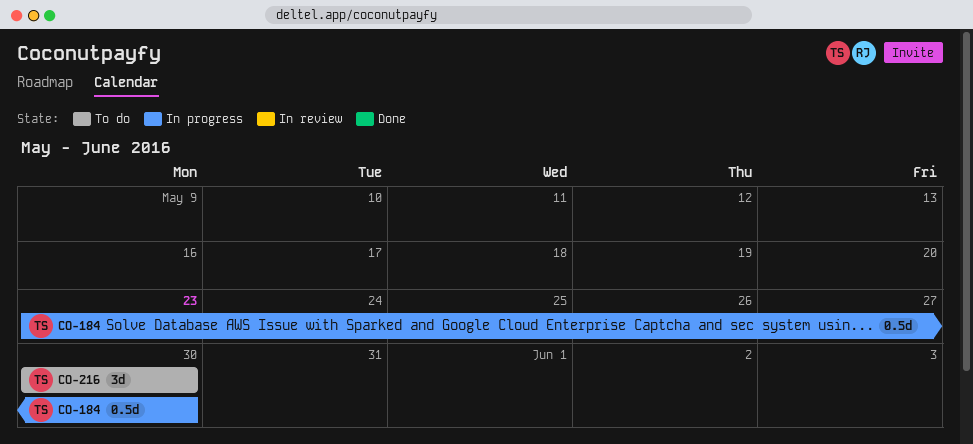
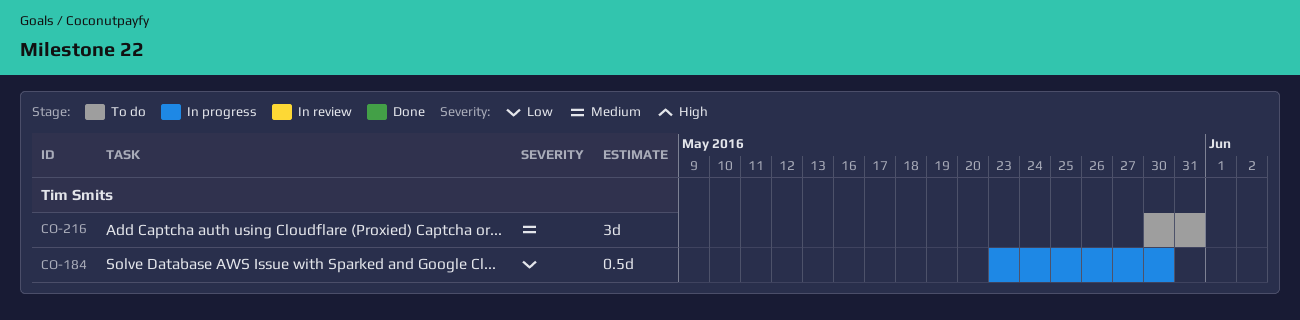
CO-216, due: May 30 -> May 31

